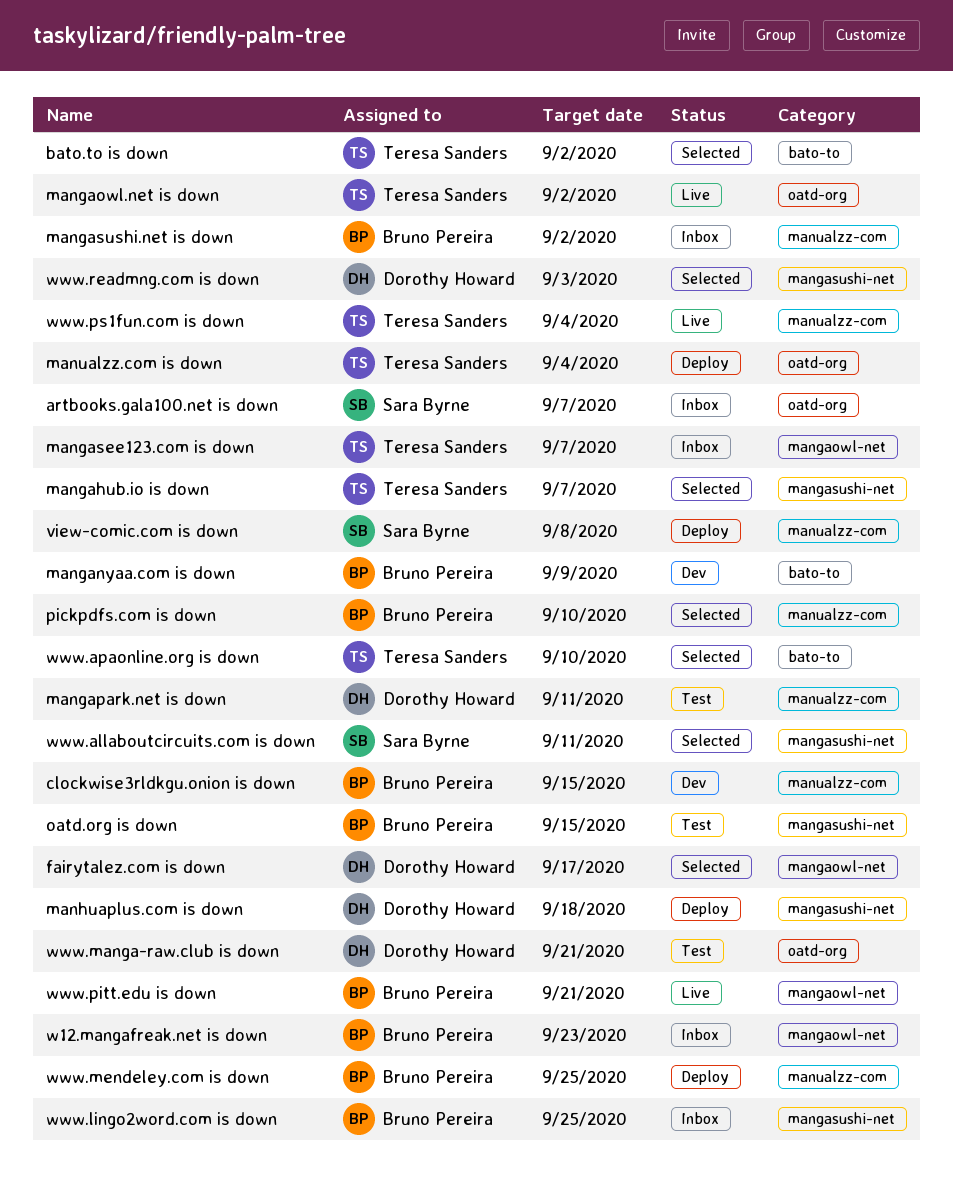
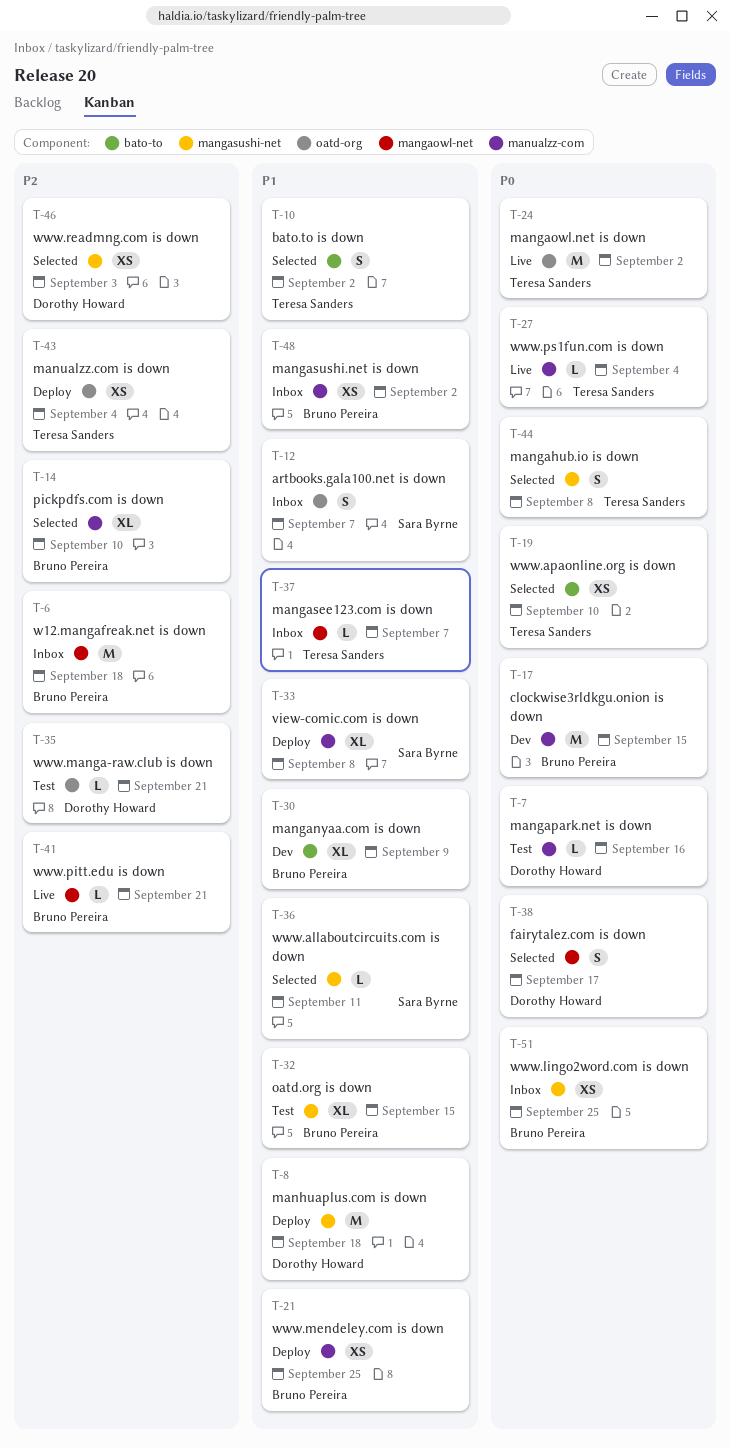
mangahub.io is down, due: Sep 7 -> Sep 8
mangapark.net is down, due: Sep 11 -> Sep 16
w12.mangafreak.net is down, due: Sep 23 -> Sep 18

